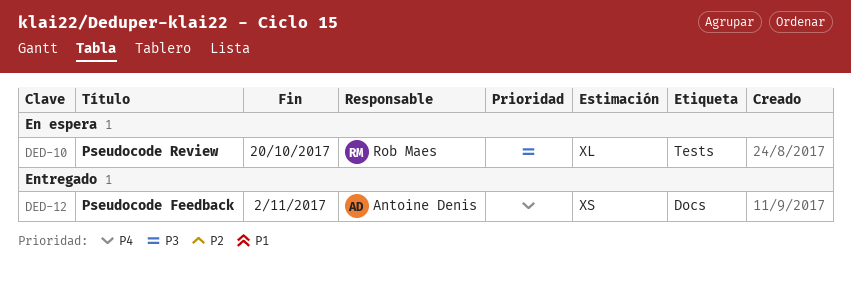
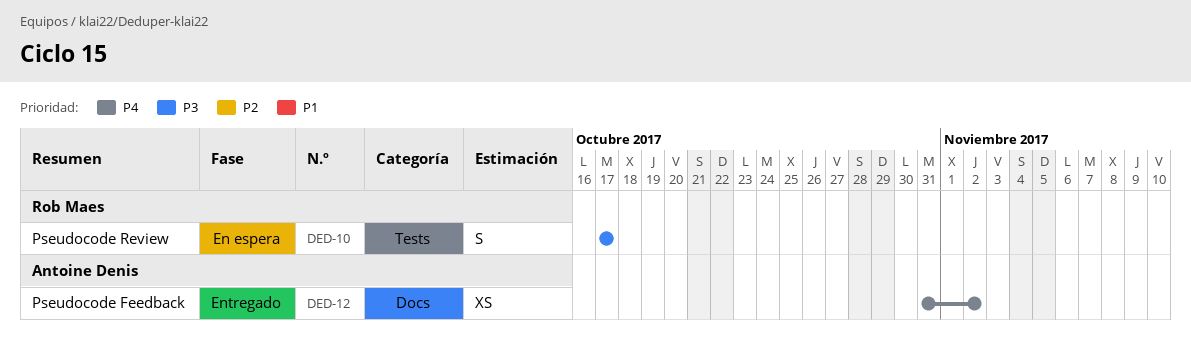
DED-10, estimate: XL -> S
DED-10, due: Oct 20 -> Oct 17

